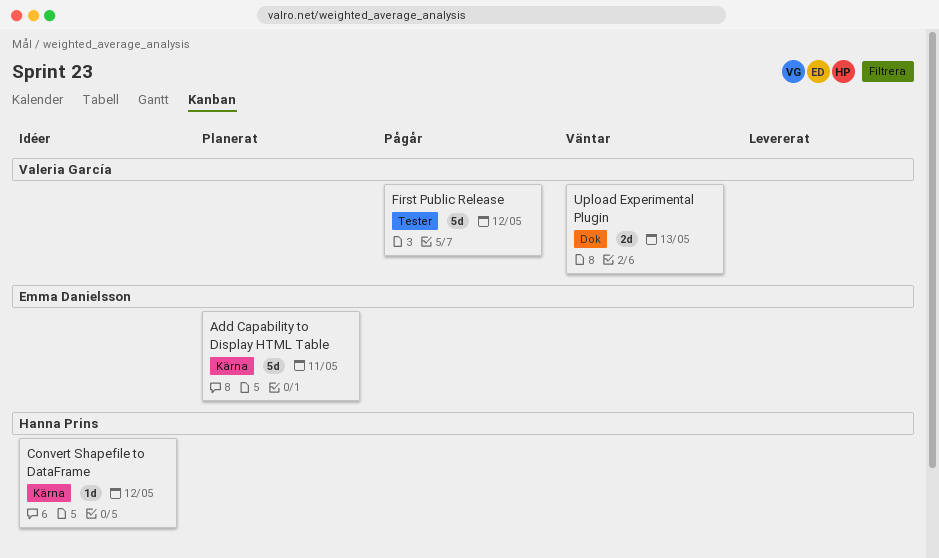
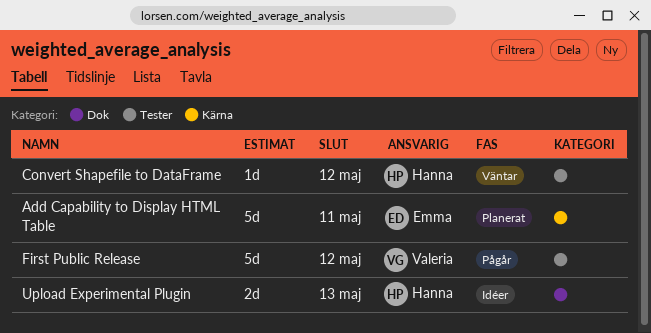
Convert Shapefile to DataFrame, status: Idéer -> Väntar
Convert Shapefile to DataFrame, label: Kärna -> Tester
Upload Experimental Plugin, status: Väntar -> Idéer
Upload Experimental Plugin, owner: Valeria García -> Hanna Prins

